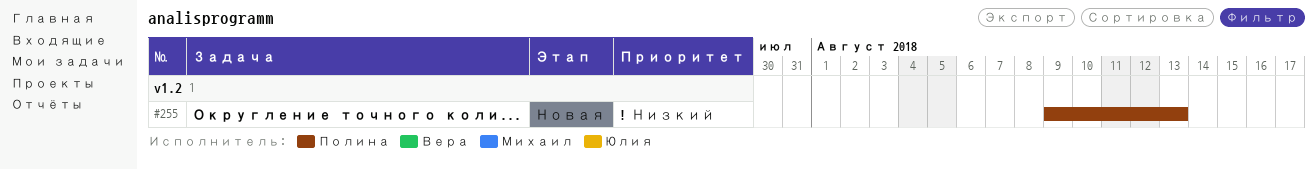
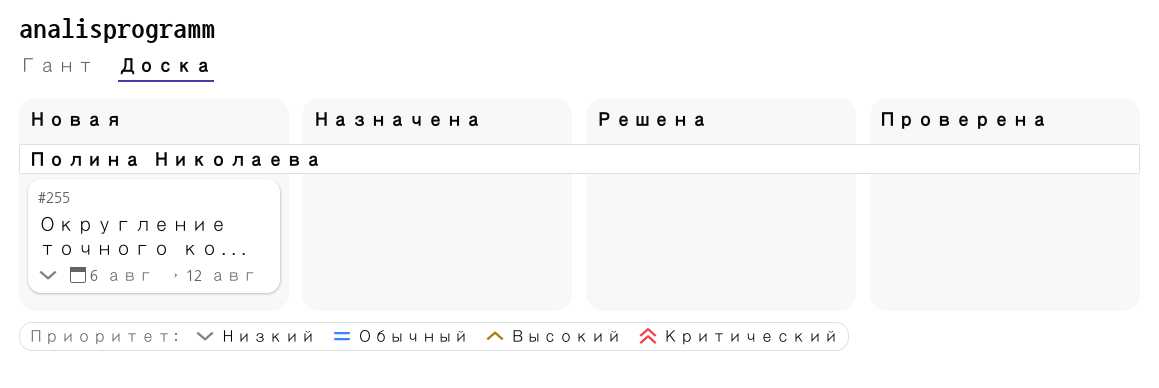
#255, start: Aug 9 -> Aug 6
#255, due: Aug 13 -> Aug 12

